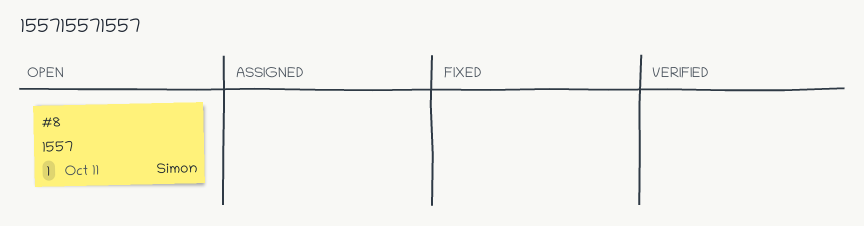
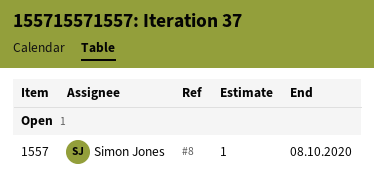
#8, due: Oct 11 -> Oct 8

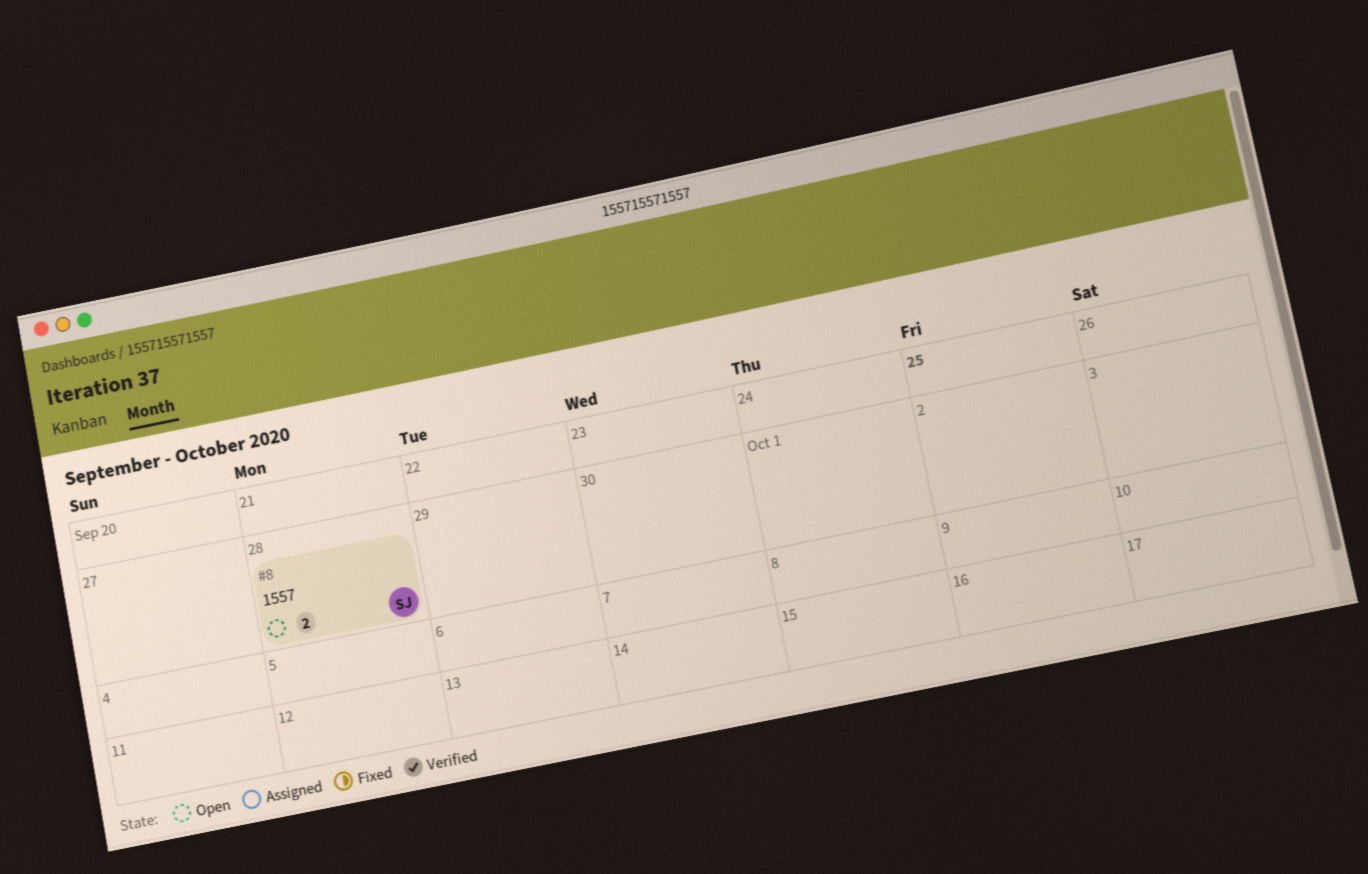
#8, estimate: 1 -> 2
#8, due: Oct 8 -> Sep 28

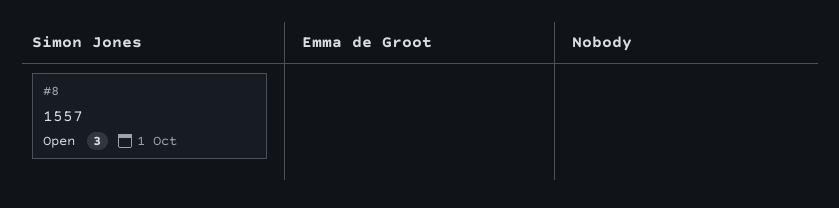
#8, estimate: 2 -> 3
#8, due: Sep 28 -> Oct 1

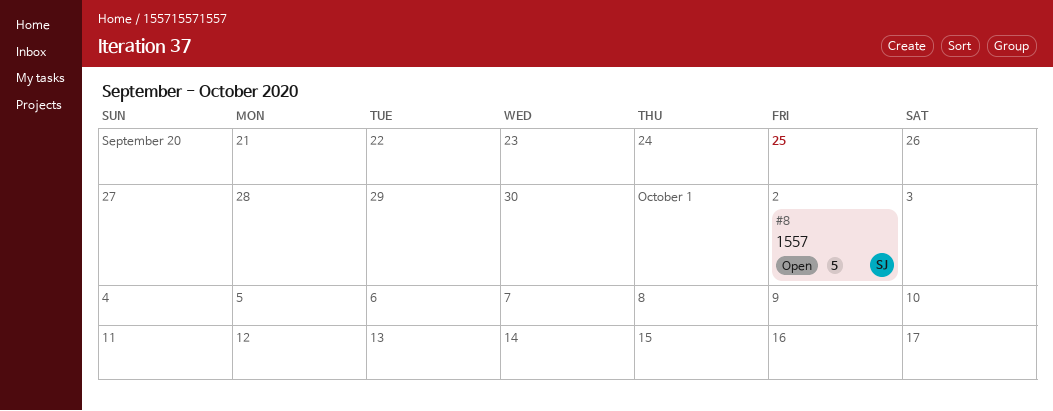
#8, estimate: 3 -> 5
#8, due: Oct 1 -> Oct 2

